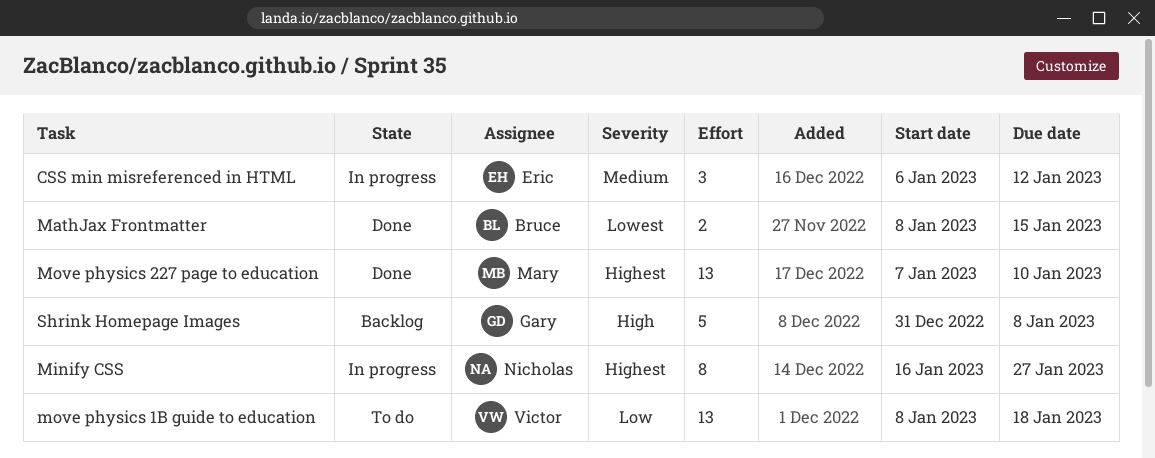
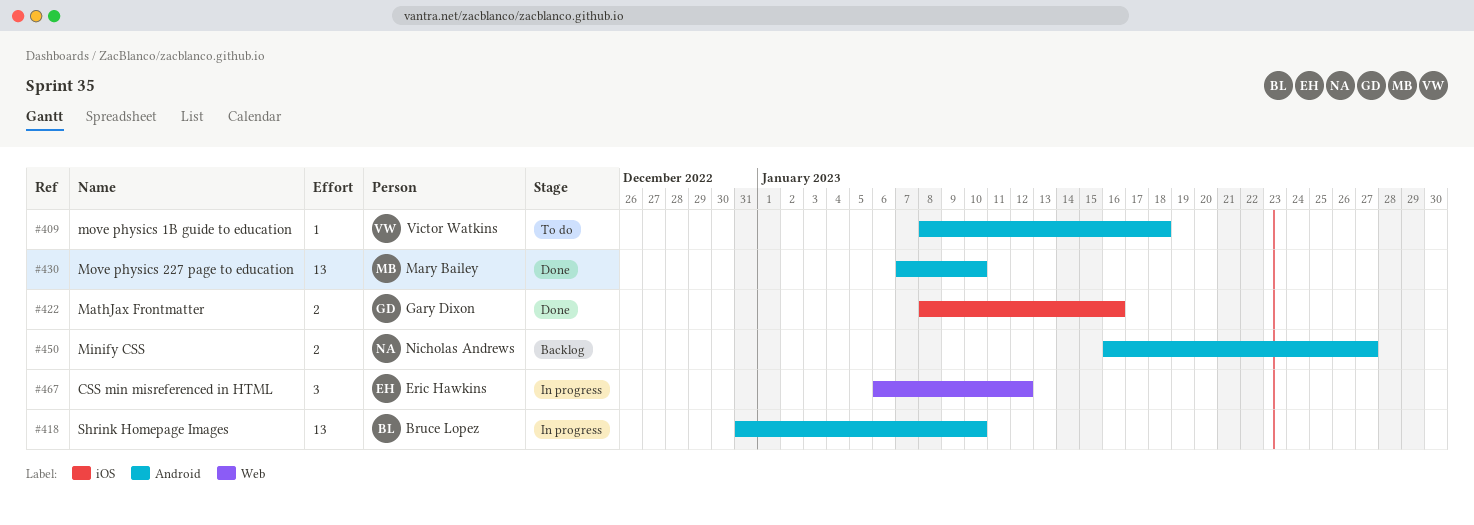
MathJax Frontmatter, owner: Bruce Lopez -> Gary Dixon
MathJax Frontmatter, due: Jan 15 -> Jan 16
Minify CSS, status: In progress -> Backlog
Minify CSS, estimate: 8 -> 2
move physics 1B guide to education, estimate: 13 -> 1
Shrink Homepage Images, status: Backlog -> In progress
Shrink Homepage Images, owner: Gary Dixon -> Bruce Lopez
Shrink Homepage Images, estimate: 5 -> 13
Shrink Homepage Images, due: Jan 8 -> Jan 10

